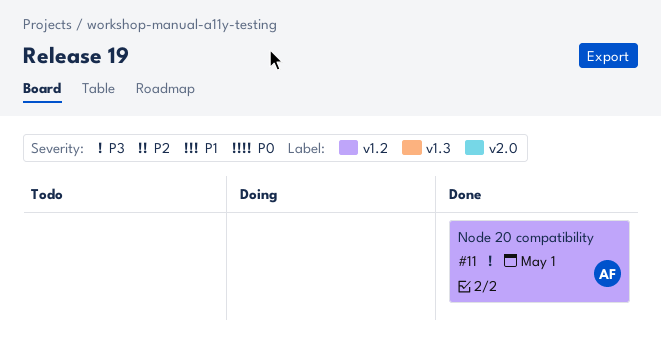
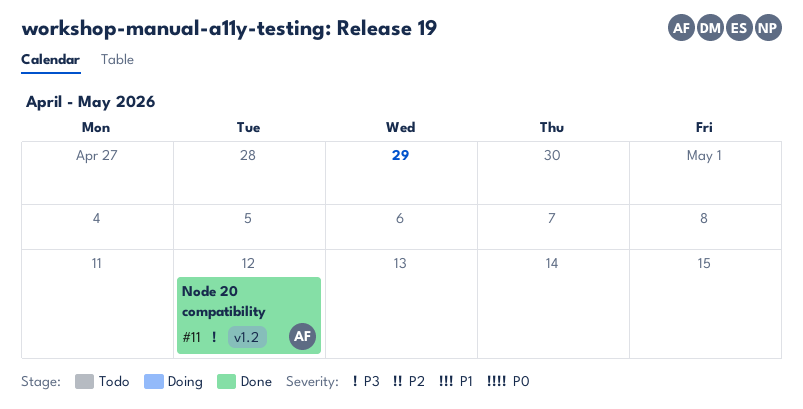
#11, due: May 1 -> May 12

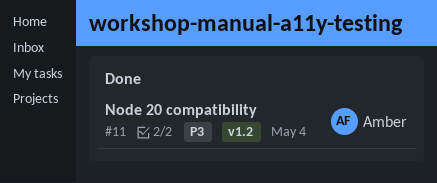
#11, due: May 12 -> May 4

